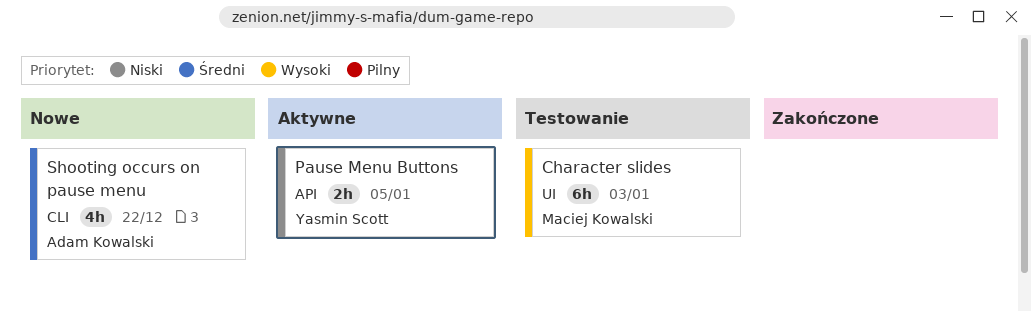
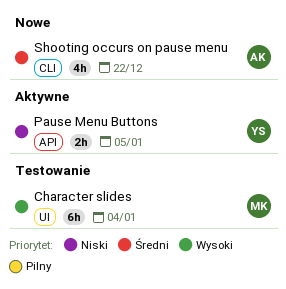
Character slides, due: Jan 3 -> Jan 4

